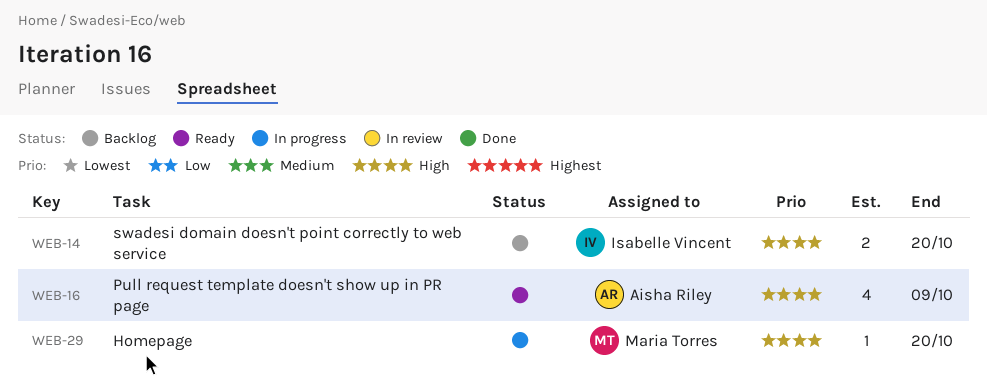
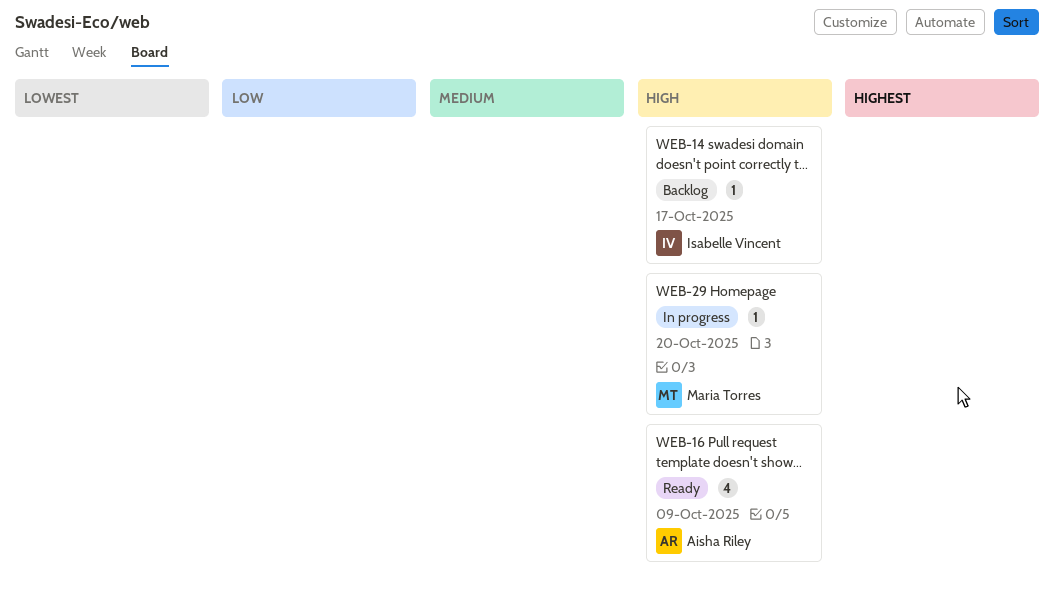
WEB-14, estimate: 2 -> 1
WEB-14, due: Oct 20 -> Oct 17

